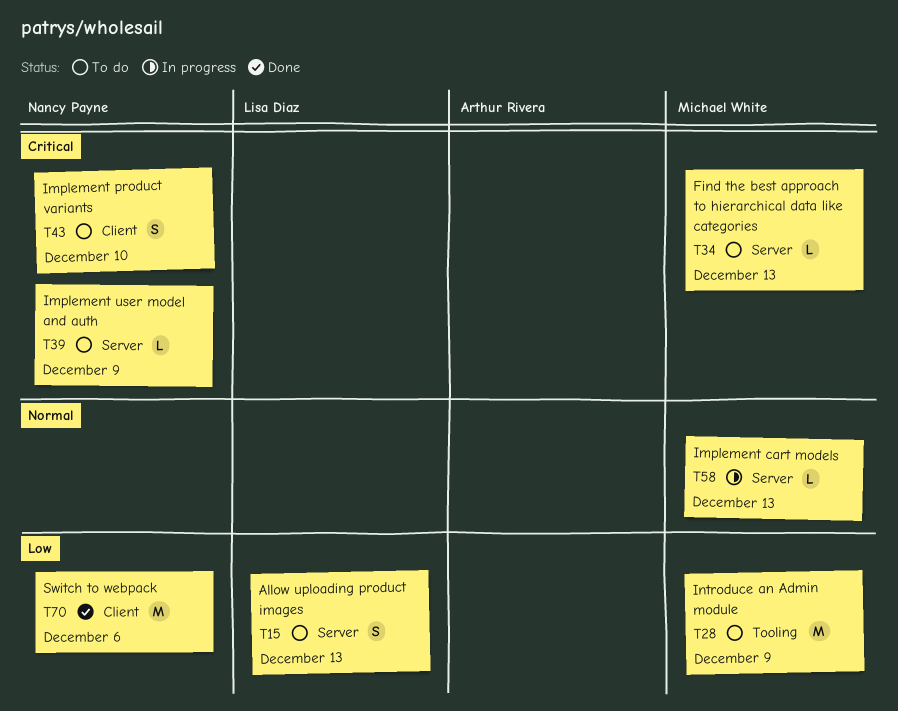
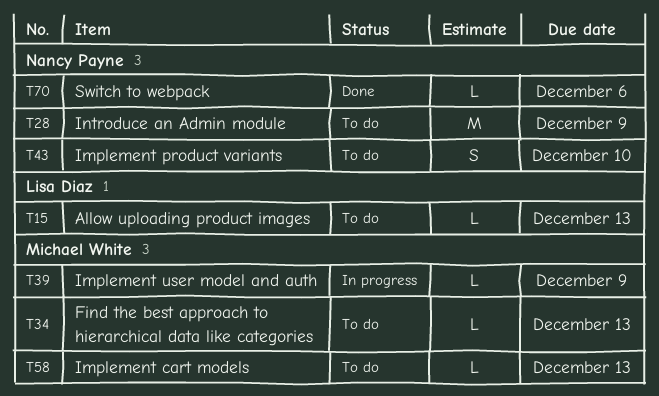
T15, estimate: S -> L
T28, owner: Michael White -> Nancy Payne
T39, status: To do -> In progress
T39, owner: Nancy Payne -> Michael White
T58, status: In progress -> To do
T70, estimate: M -> L

